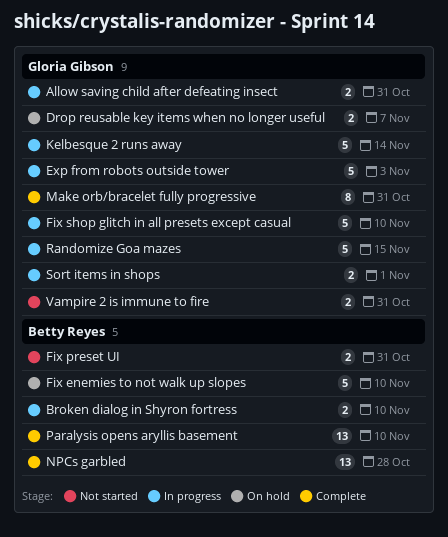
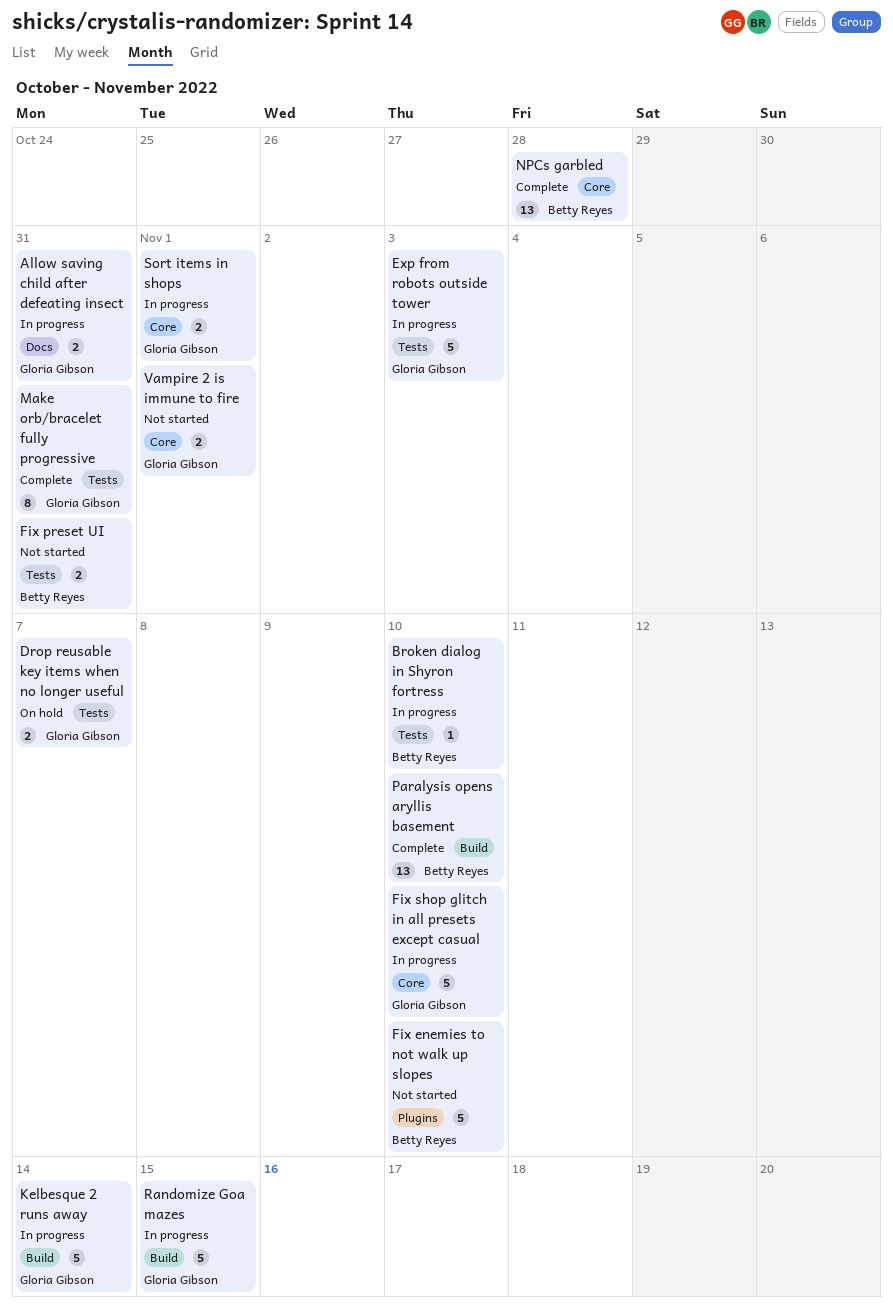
Broken dialog in Shyron fortress, estimate: 2 -> 1
Fix enemies to not walk up slopes, status: On hold -> Not started
Vampire 2 is immune to fire, due: Oct 31 -> Nov 1

